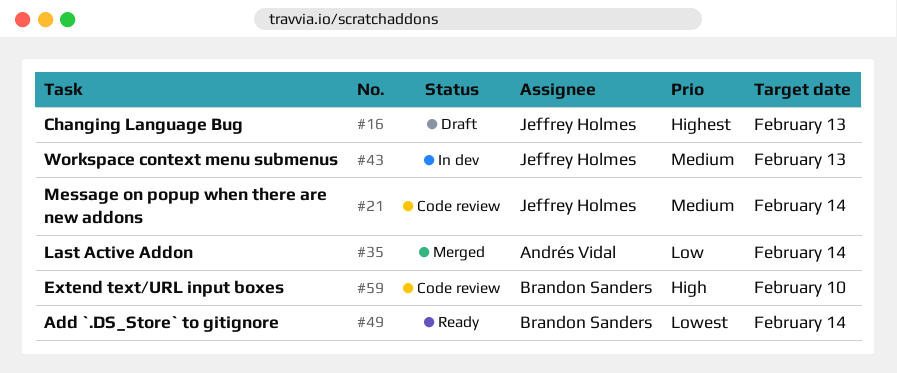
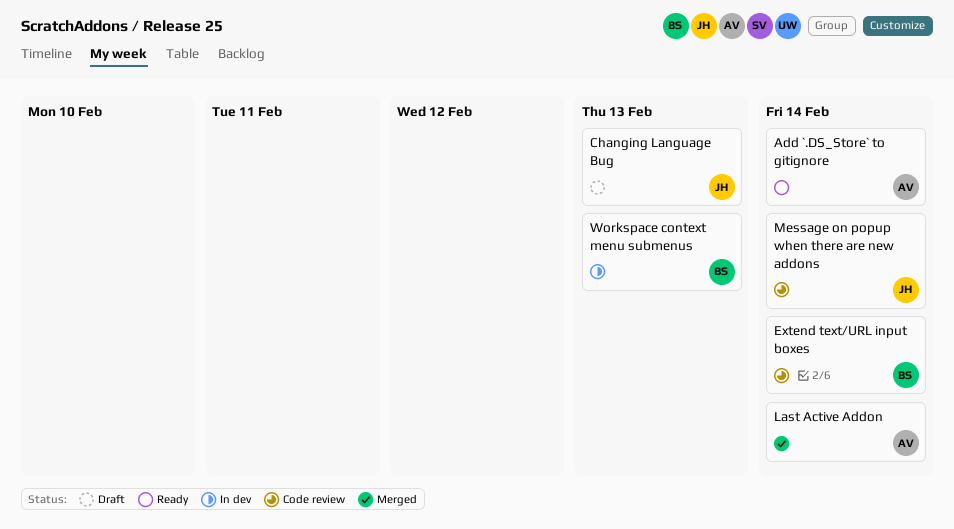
Add `.DS_Store` to gitignore, owner: Brandon Sanders -> Andrés Vidal
Extend text/URL input boxes, due: Feb 10 -> Feb 14
Workspace context menu submenus, owner: Jeffrey Holmes -> Brandon Sanders

